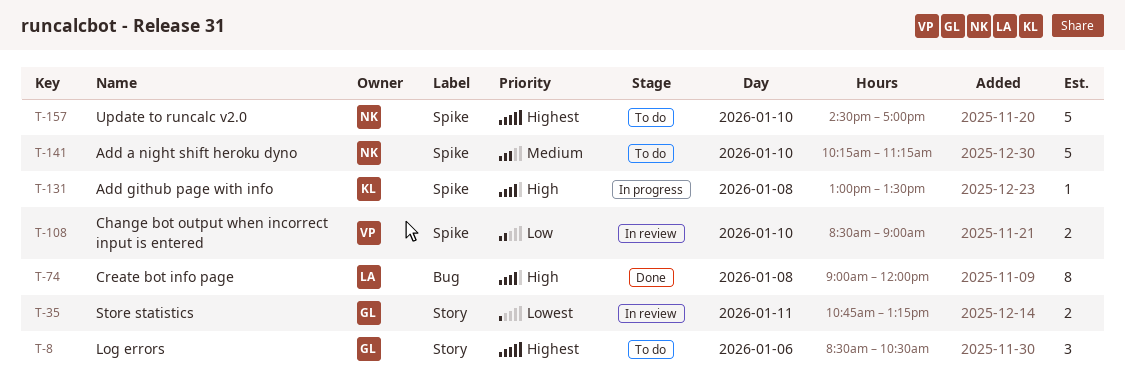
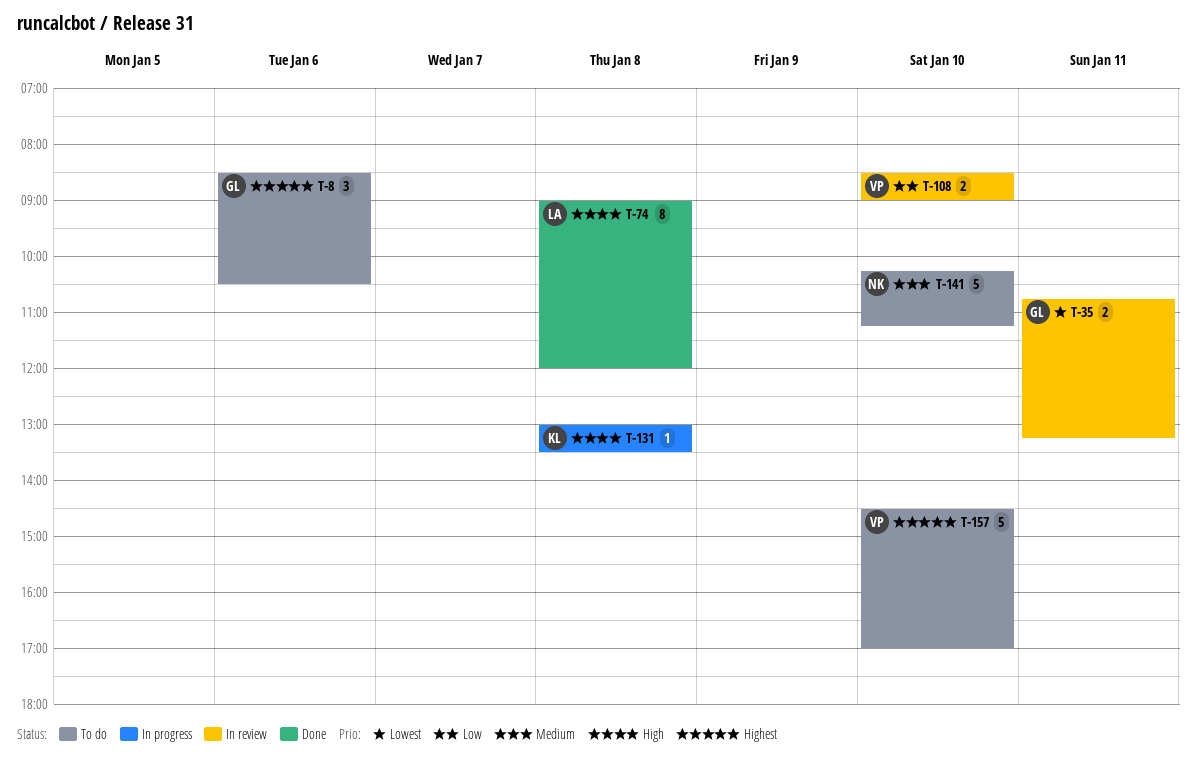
T-157, owner: NK -> VP

